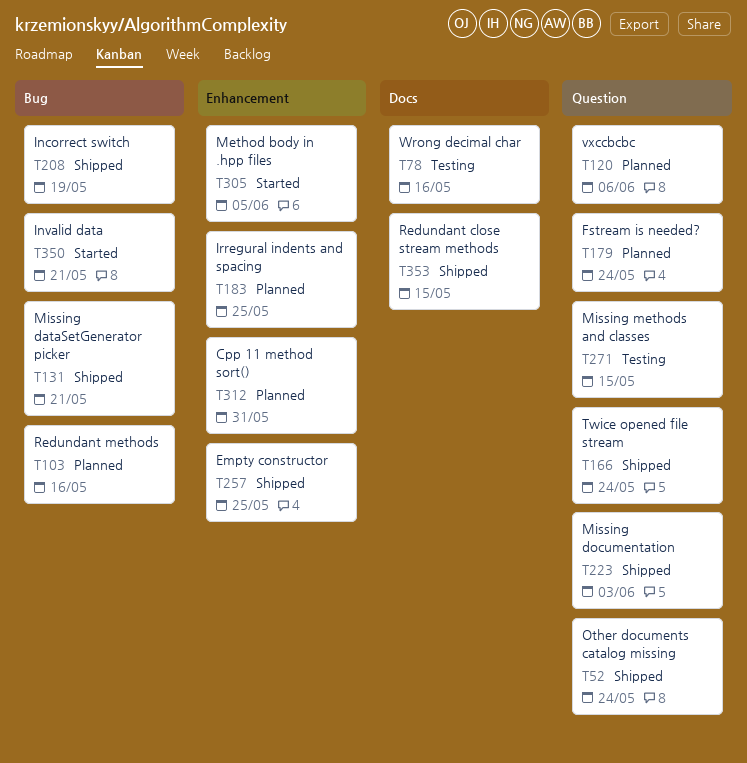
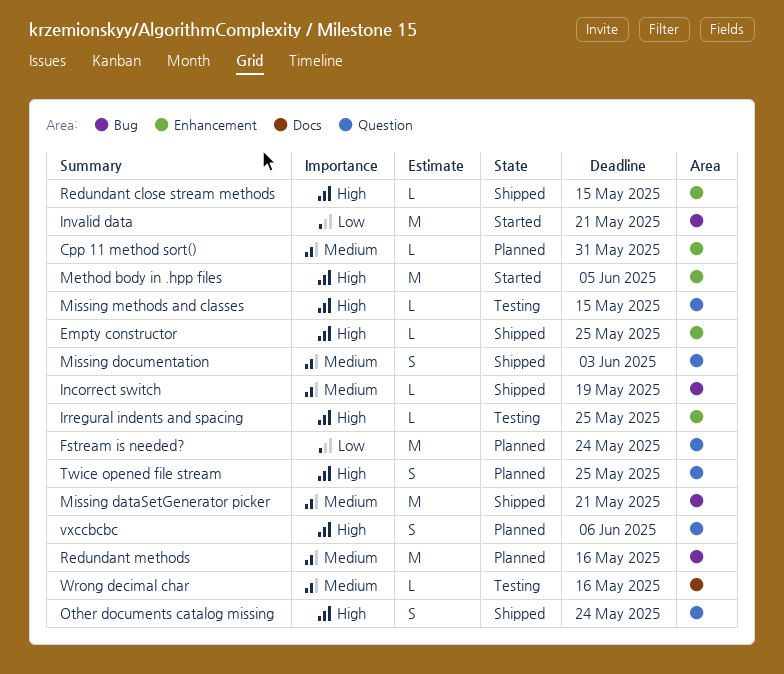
Irregural indents and spacing, status: Planned -> Testing
Redundant close stream methods, label: Docs -> Enhancement
Twice opened file stream, status: Shipped -> Planned
Twice opened file stream, due: May 24 -> May 25

